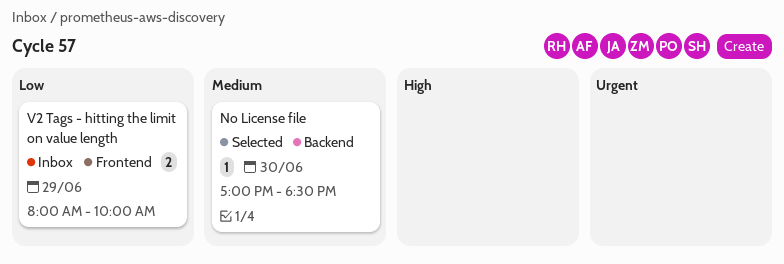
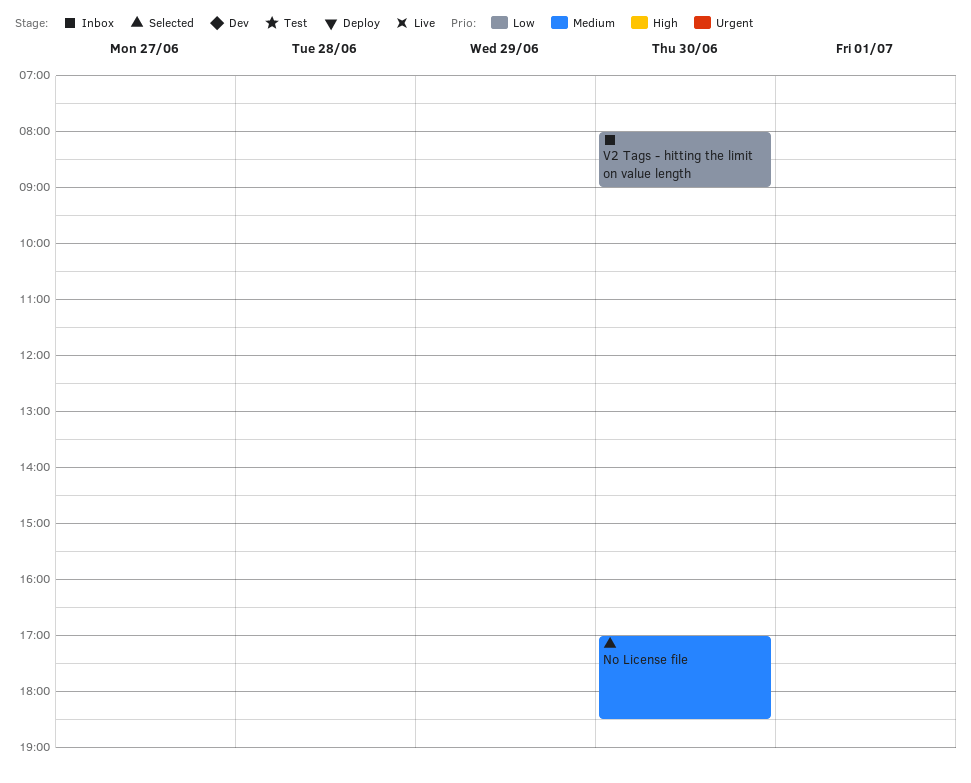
V2 Tags - hitting the limit on value length, day: Jun 29 -> Jun 30
V2 Tags - hitting the limit on value length, ends: 10:00 -> 09:00

